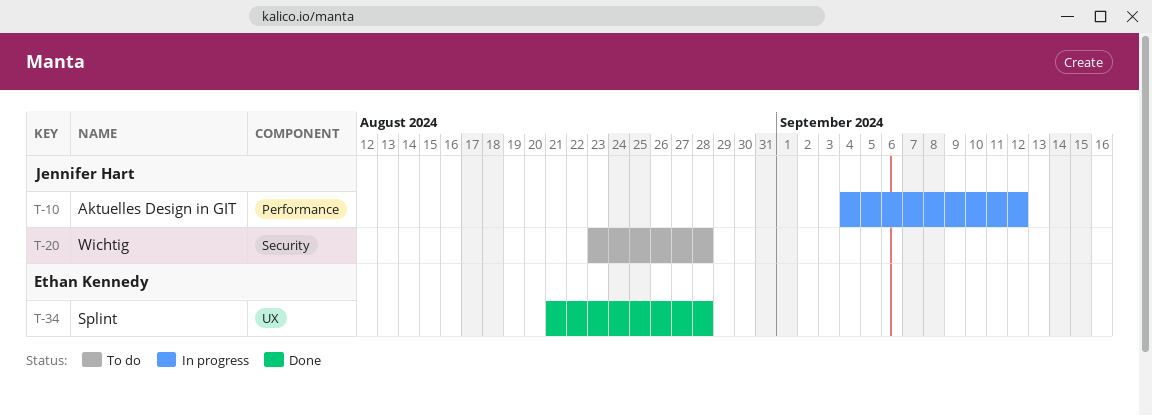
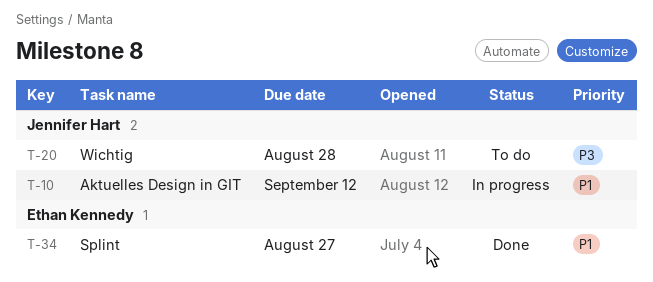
T-34, due: Aug 28 -> Aug 27

